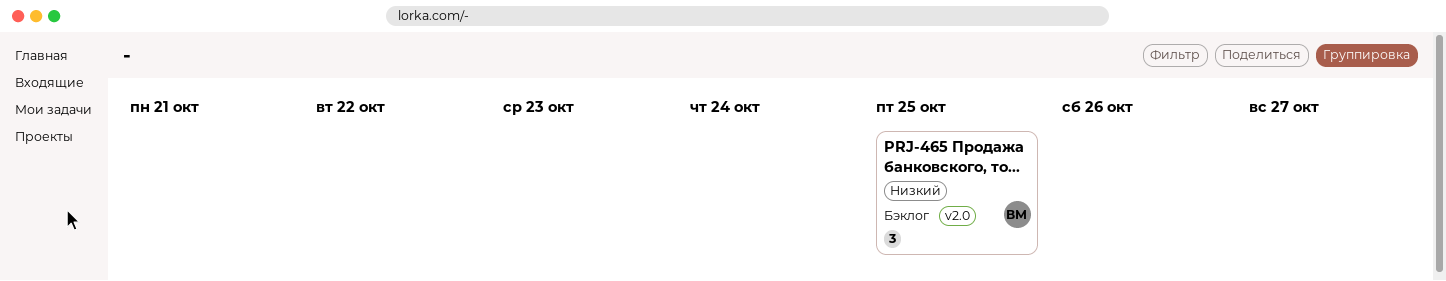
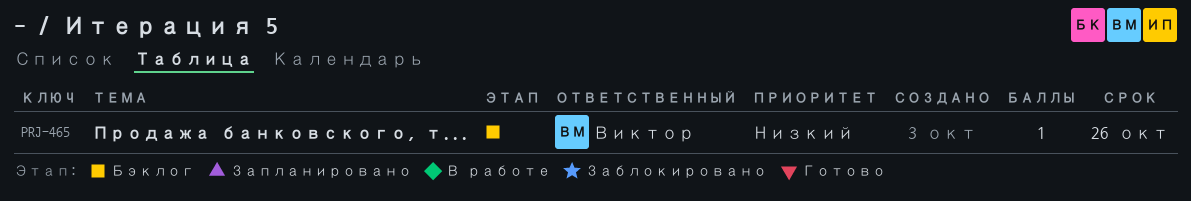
PRJ-465, estimate: 3 -> 1
PRJ-465, due: Oct 25 -> Oct 26

